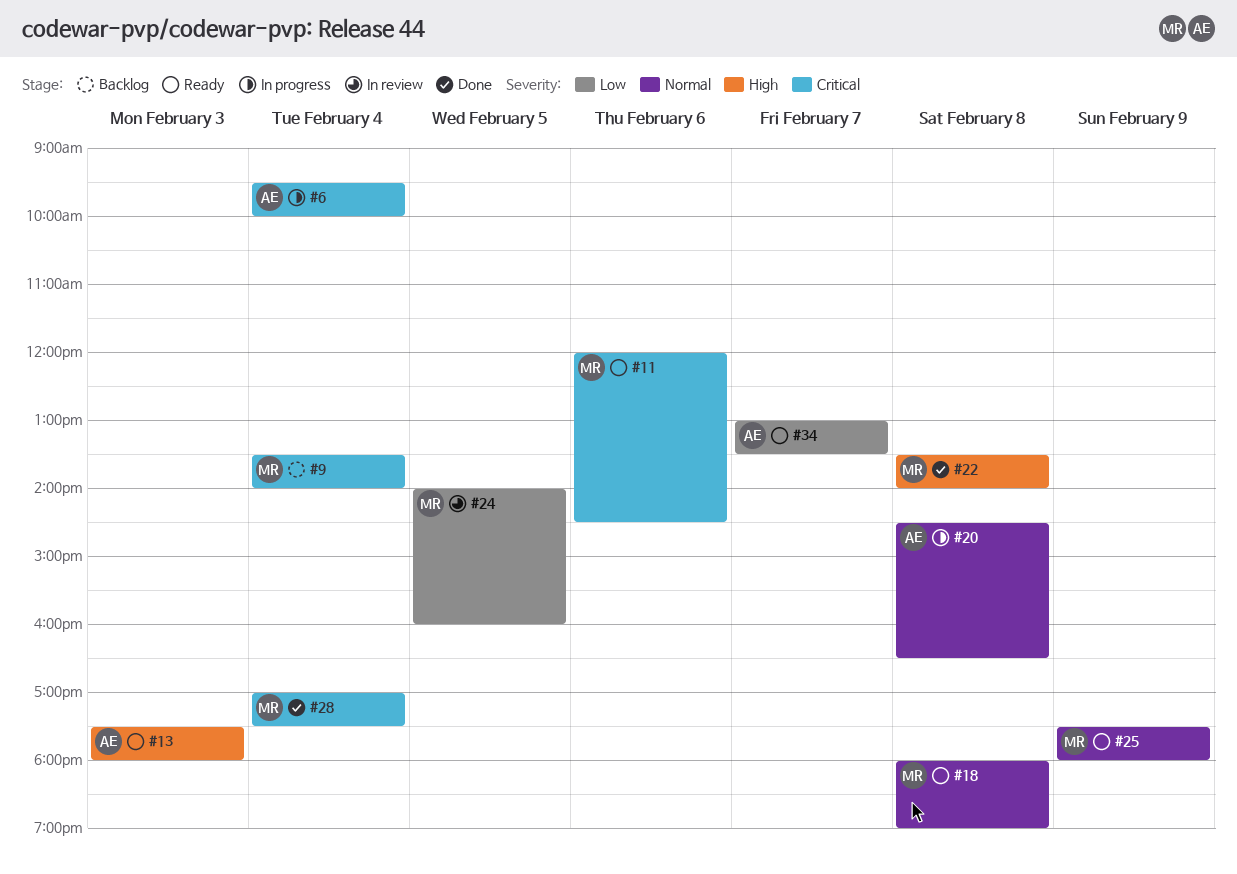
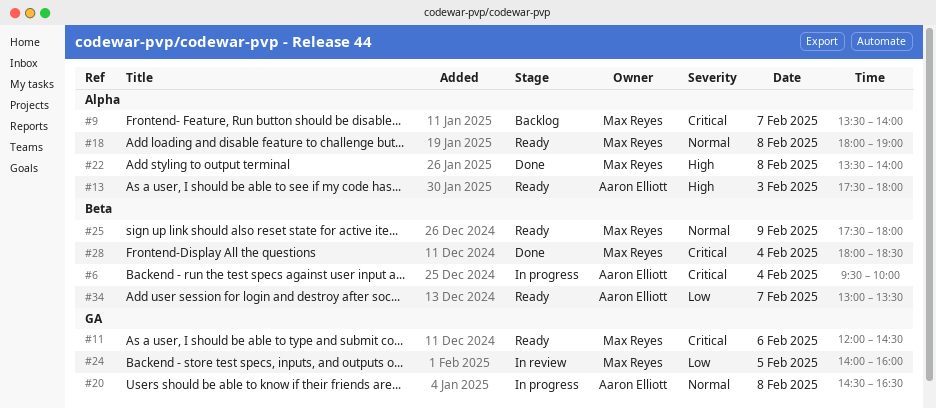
#9, day: Feb 4 -> Feb 7
#28, begins: 17:00 -> 18:00
#28, ends: 17:30 -> 18:30

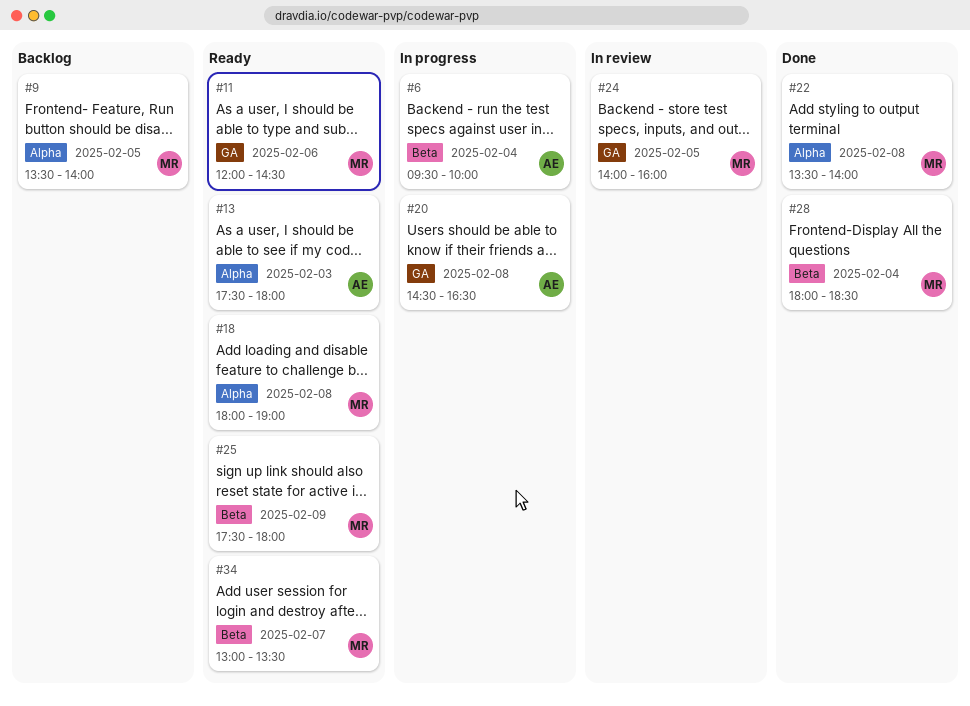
#9, day: Feb 7 -> Feb 5
#34, owner: Aaron Elliott -> Max Reyes

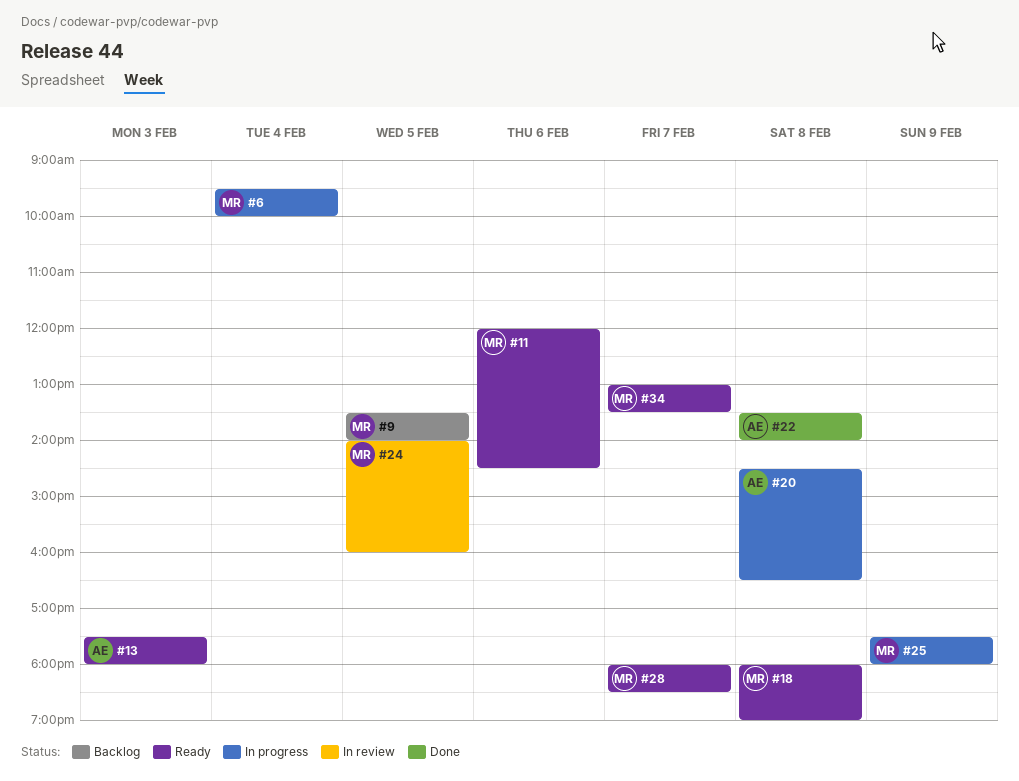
#6, owner: AE -> MR
#22, owner: MR -> AE
#25, status: Ready -> In progress
#28, status: Done -> Ready
#28, day: Feb 4 -> Feb 7

